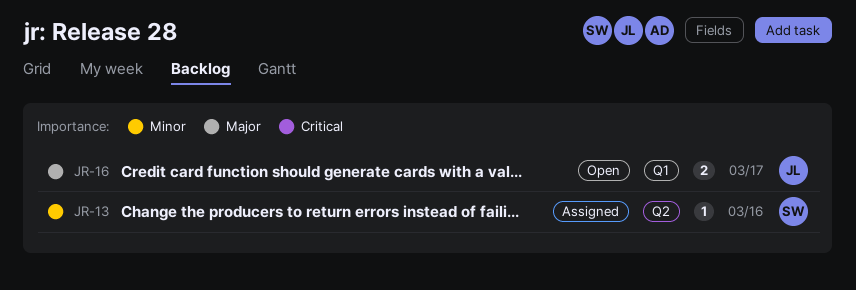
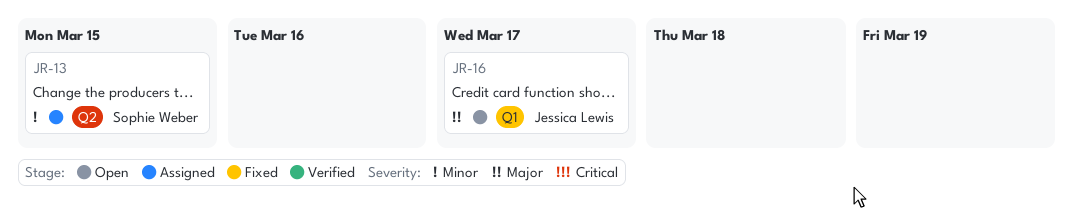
JR-13, due: Mar 16 -> Mar 15

